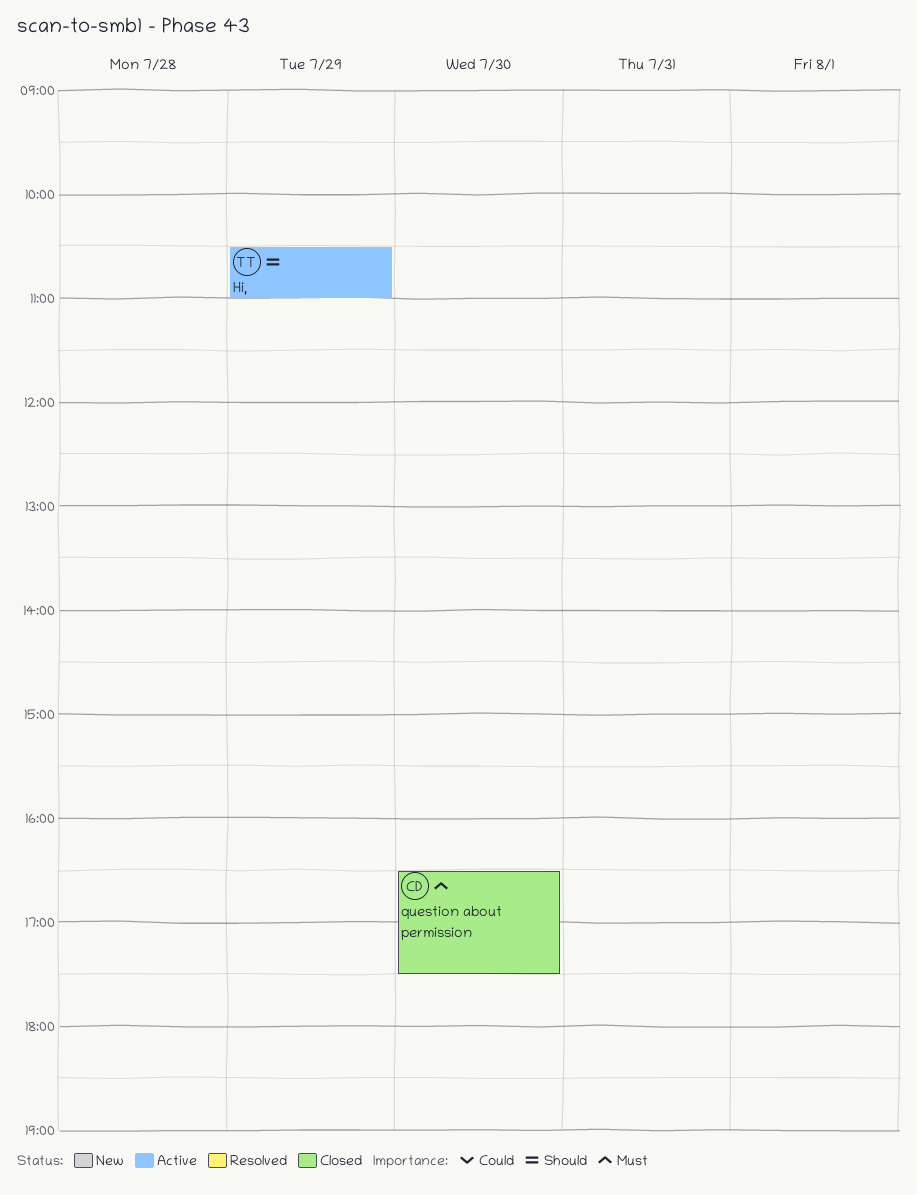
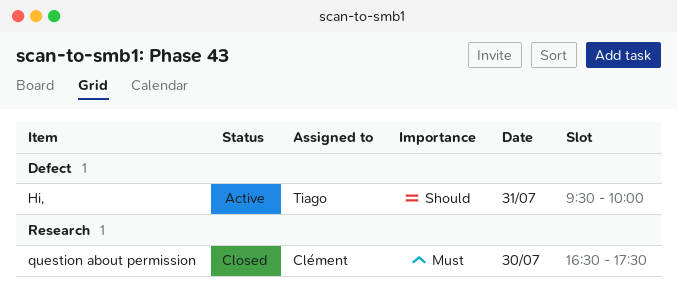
Hi,, day: Jul 29 -> Jul 31
Hi,, begins: 10:30 -> 09:30
Hi,, ends: 11:00 -> 10:00

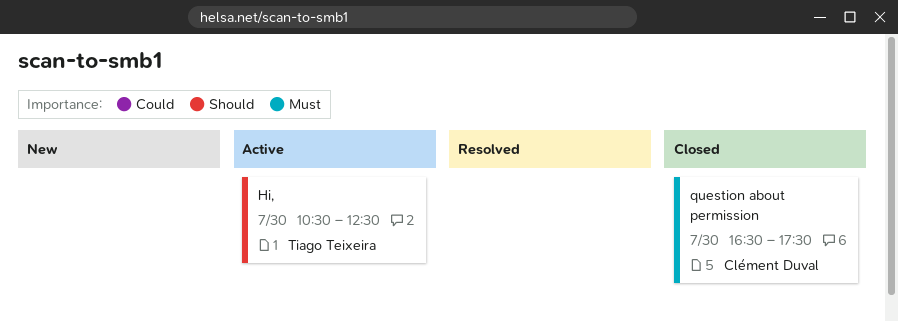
Hi,, day: Jul 31 -> Jul 30
Hi,, begins: 09:30 -> 10:30
Hi,, ends: 10:00 -> 12:30

